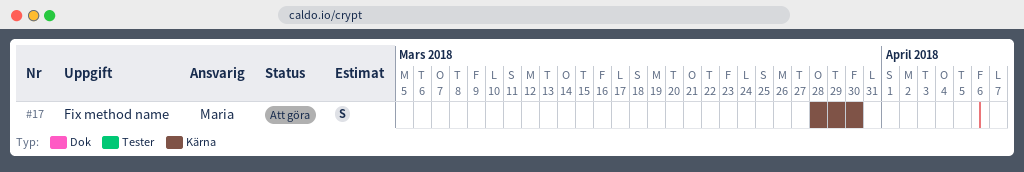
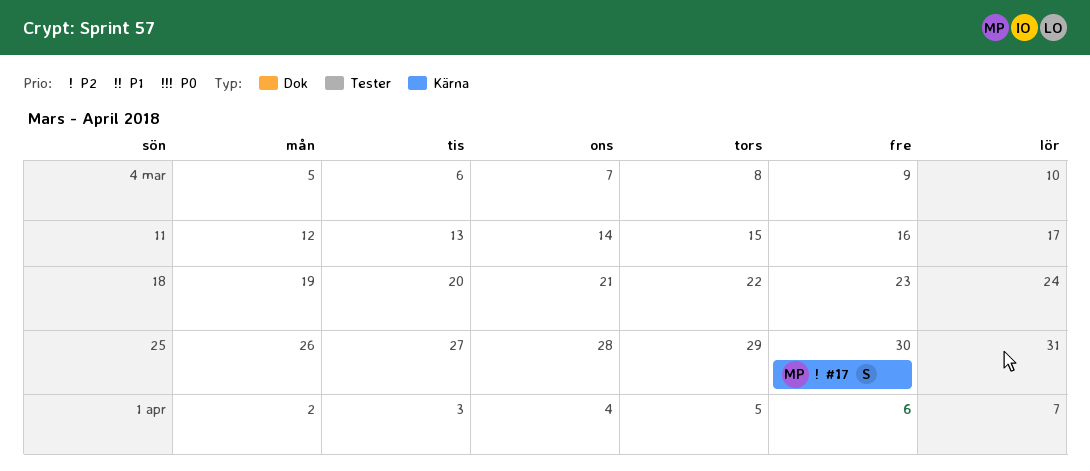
#17, start: Mar 28 -> Mar 30

